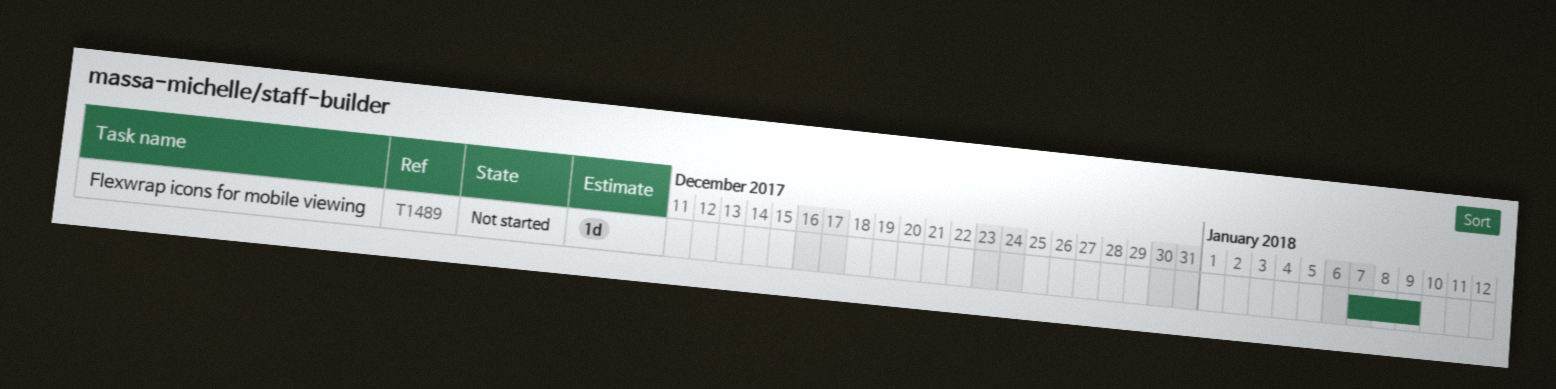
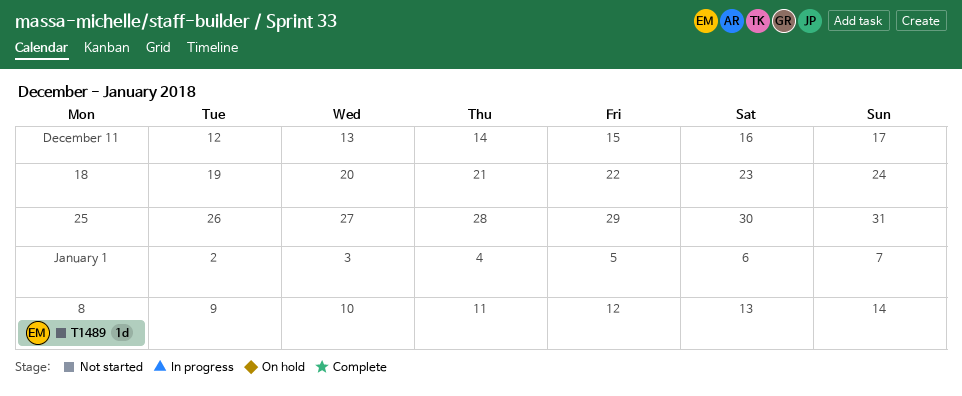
T1489, start: Jan 7 -> Jan 8
T1489, due: Jan 9 -> Jan 8

